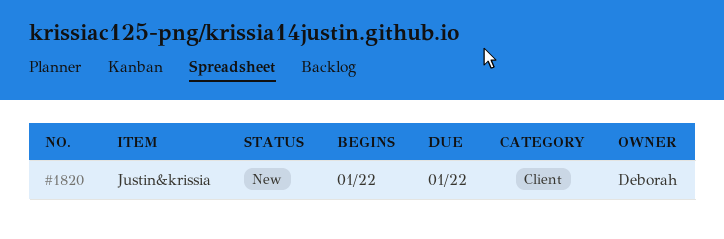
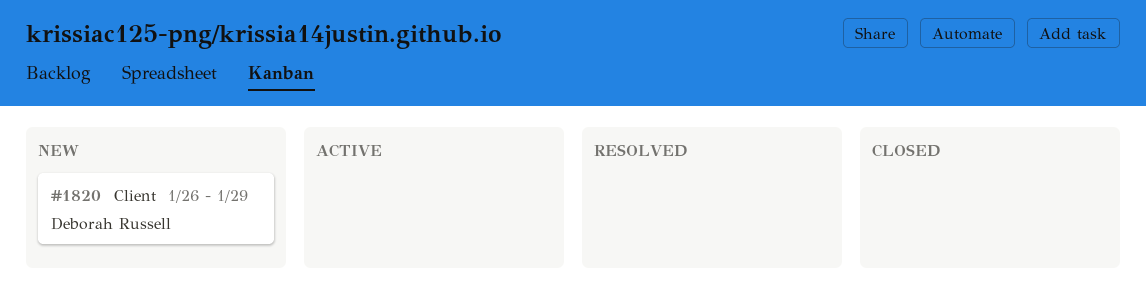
#1820, start: Jan 22 -> Jan 26
#1820, due: Jan 22 -> Jan 29

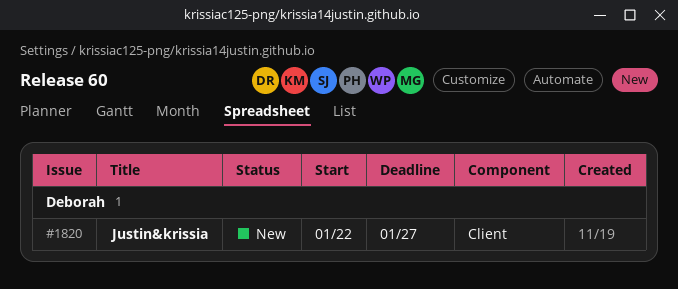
#1820, start: Jan 26 -> Jan 22
#1820, due: Jan 29 -> Jan 27

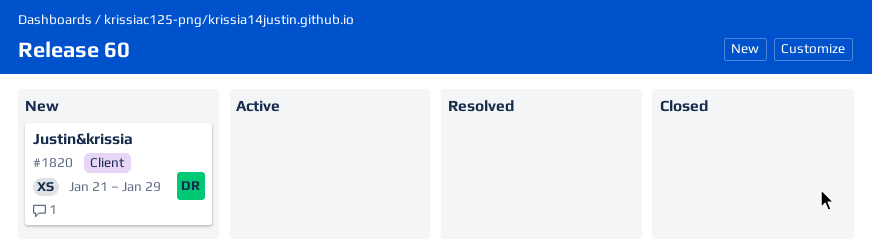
#1820, start: Jan 22 -> Jan 21
#1820, due: Jan 27 -> Jan 29

